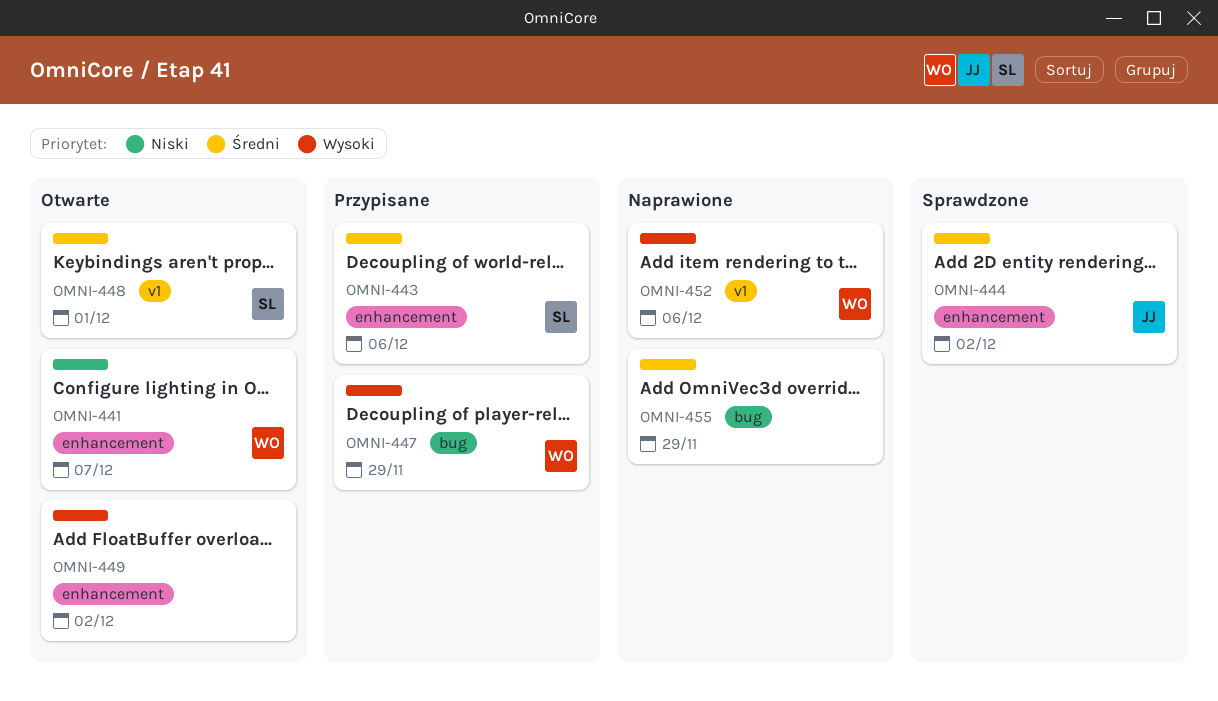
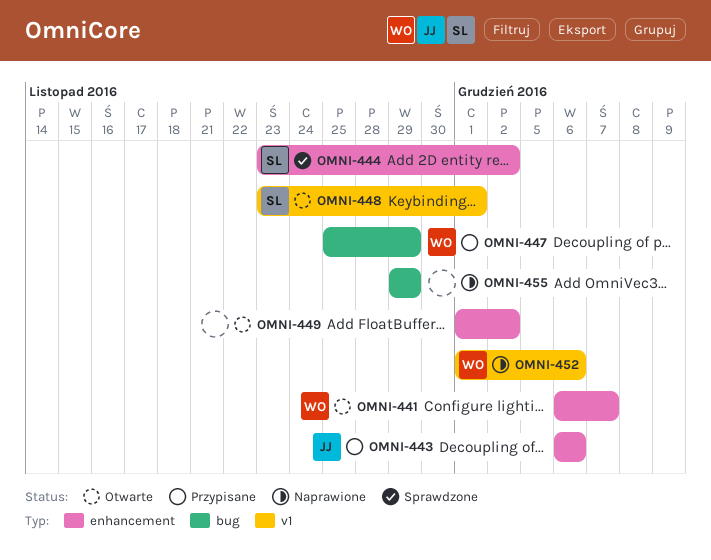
OMNI-443, owner: SL -> JJ
OMNI-444, owner: JJ -> SL

